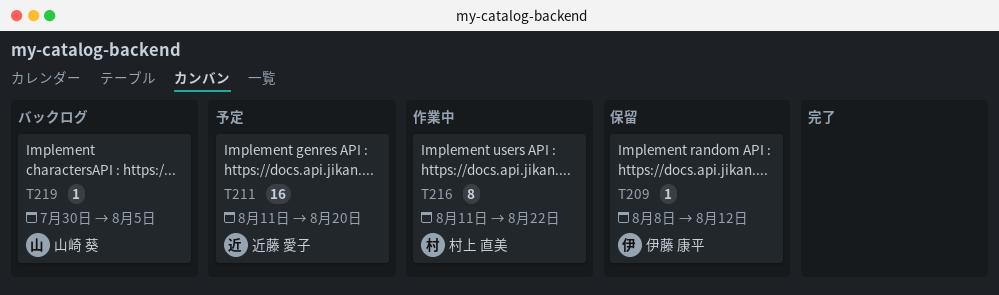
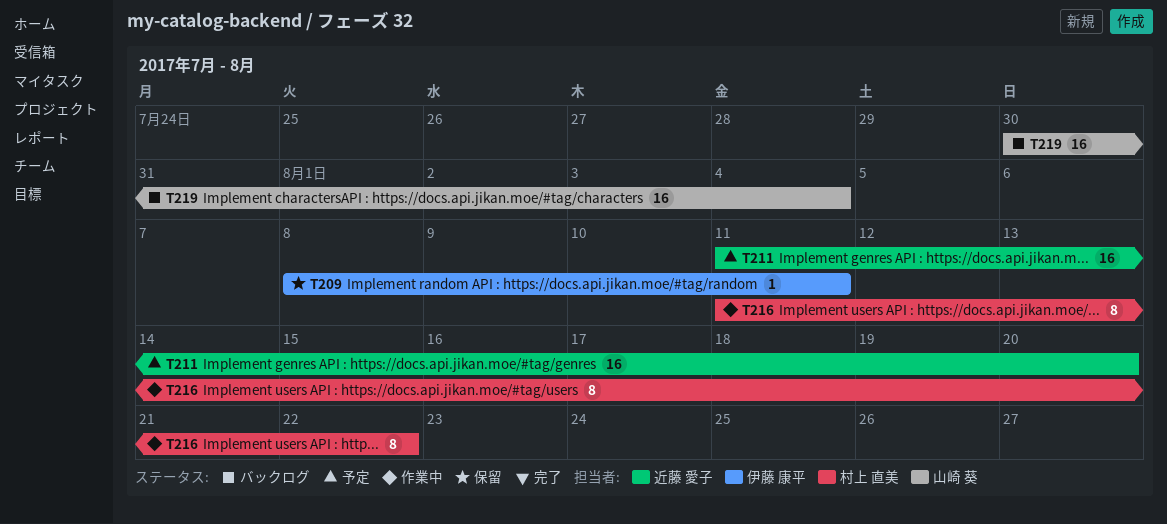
T209, due: Aug 12 -> Aug 11
T219, estimate: 1 -> 16
T219, due: Aug 5 -> Aug 4

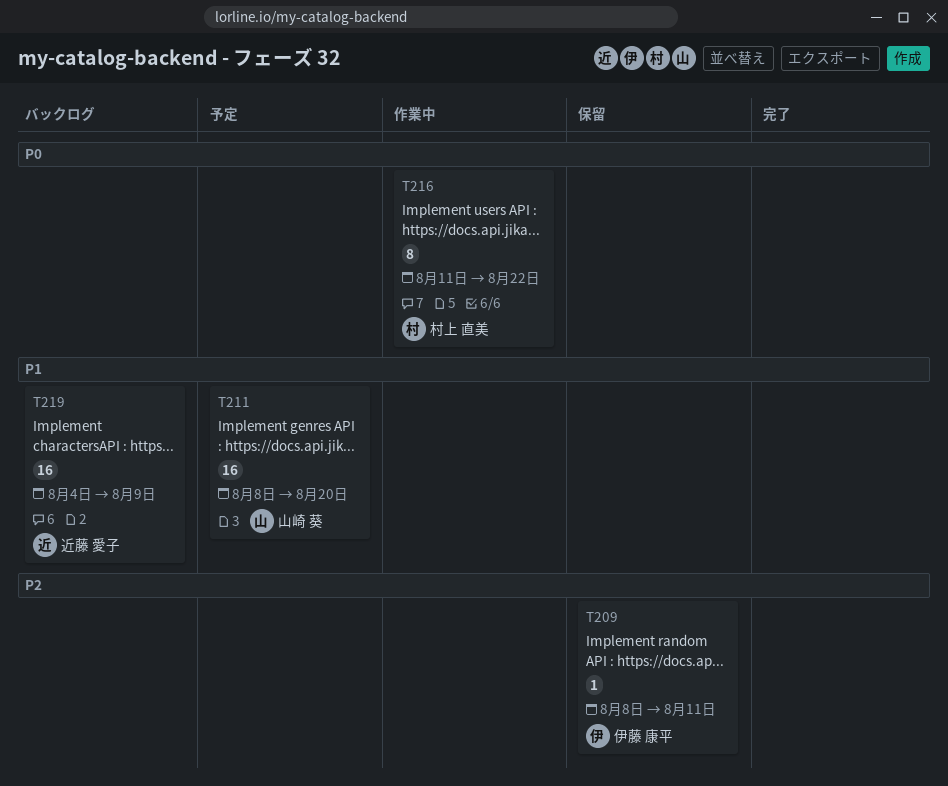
T211, owner: 近藤 愛子 -> 山崎 葵
T211, start: Aug 11 -> Aug 8
T219, owner: 山崎 葵 -> 近藤 愛子
T219, start: Jul 30 -> Aug 4
T219, due: Aug 4 -> Aug 9

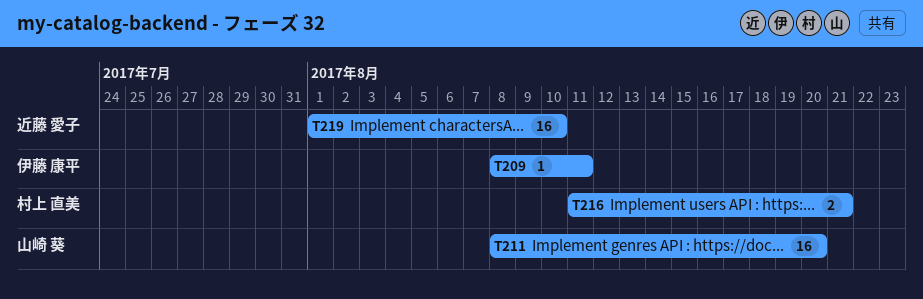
T216, estimate: 8 -> 2
T216, due: Aug 22 -> Aug 21
T219, start: Aug 4 -> Aug 1
T219, due: Aug 9 -> Aug 10

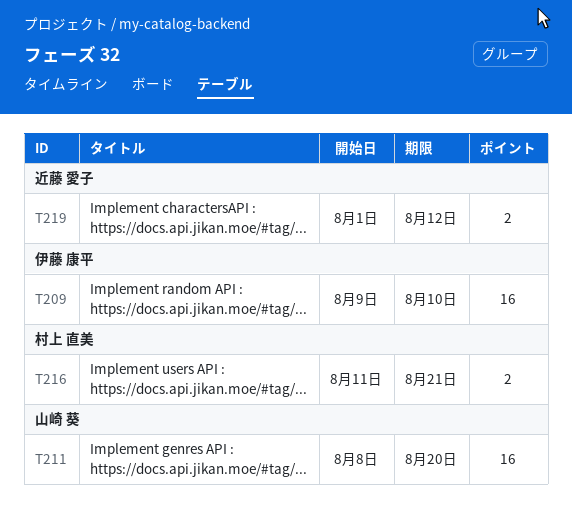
T209, estimate: 1 -> 16
T209, start: Aug 8 -> Aug 9
T209, due: Aug 11 -> Aug 10
T219, estimate: 16 -> 2
T219, due: Aug 10 -> Aug 12

